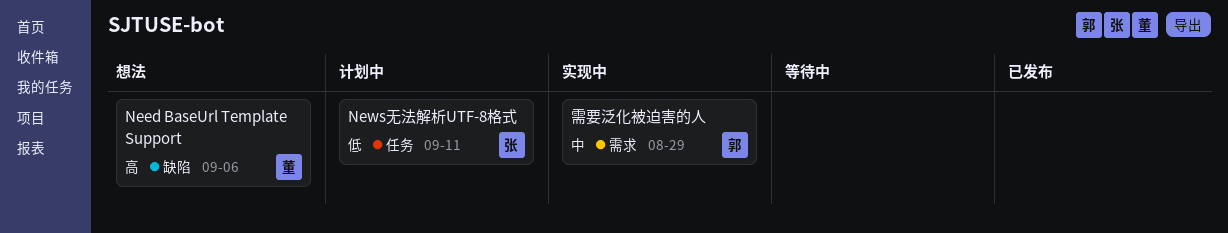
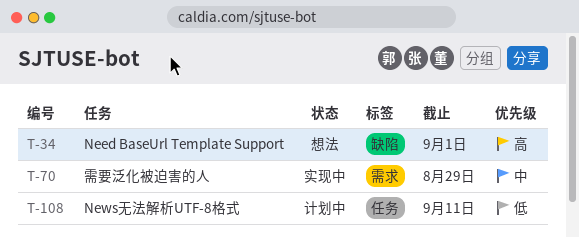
Need BaseUrl Template Support, due: Sep 6 -> Sep 1

